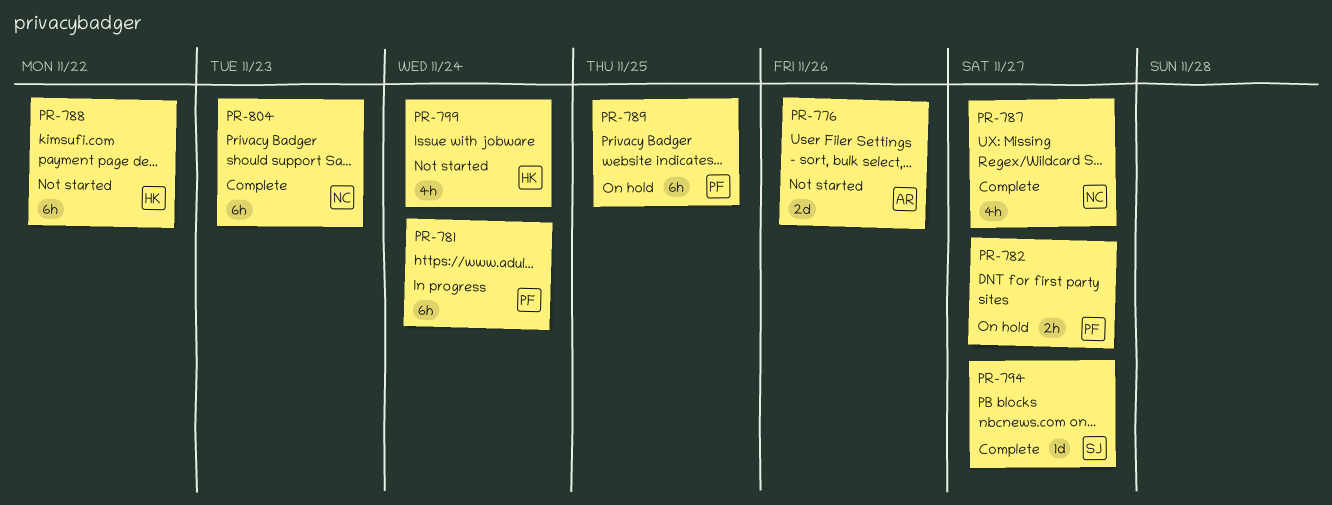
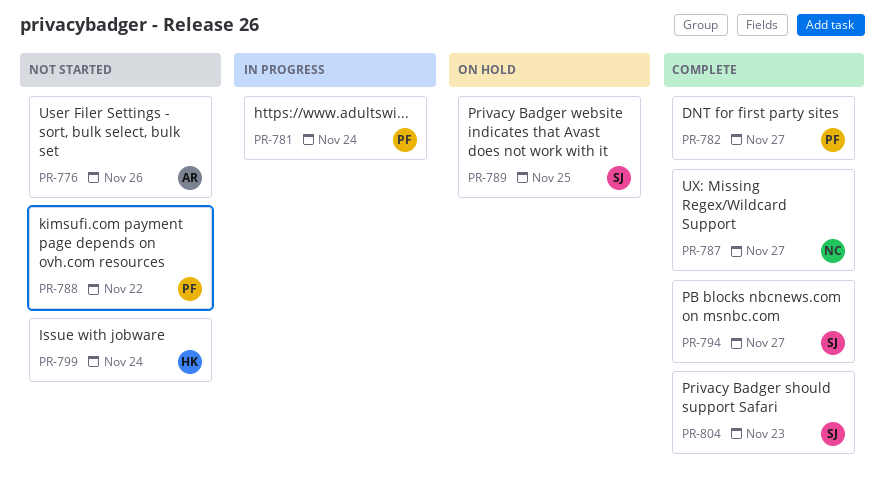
PR-782, status: On hold -> Complete
PR-788, owner: HK -> PF
PR-789, owner: PF -> SJ
PR-804, owner: NC -> SJ

